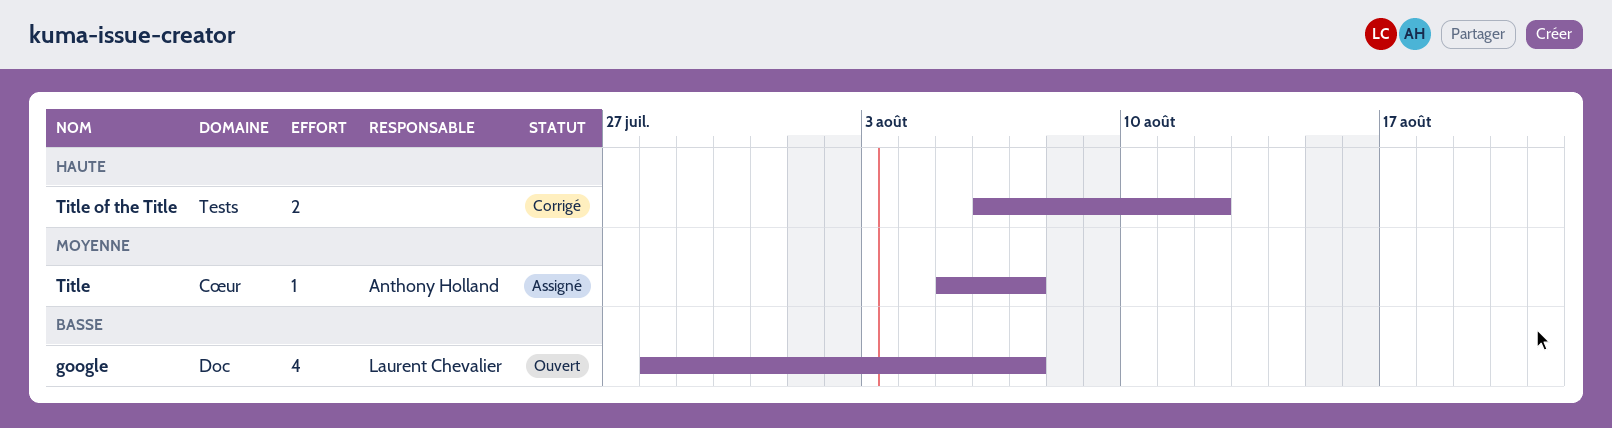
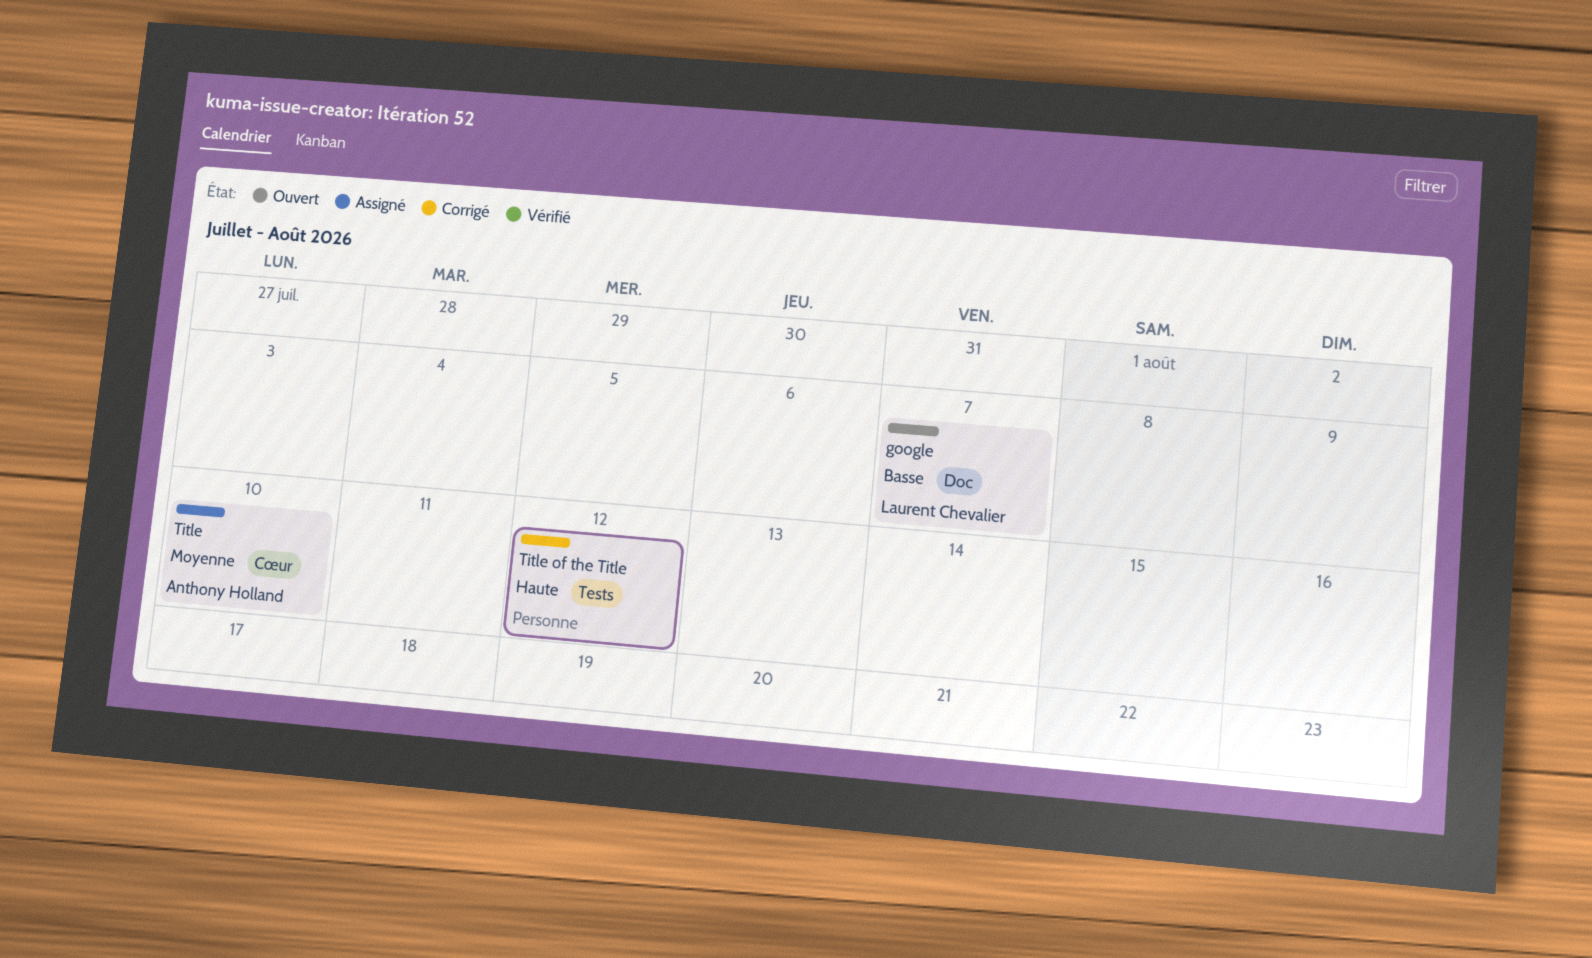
Title, due: Aug 7 -> Aug 10

